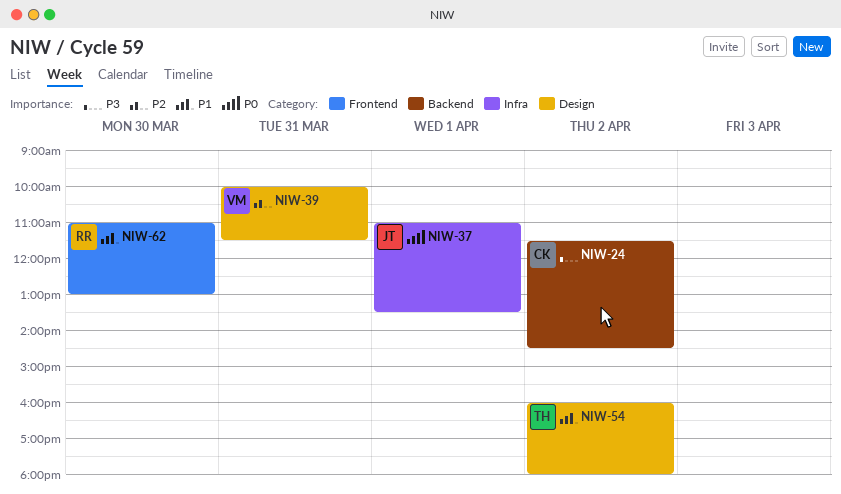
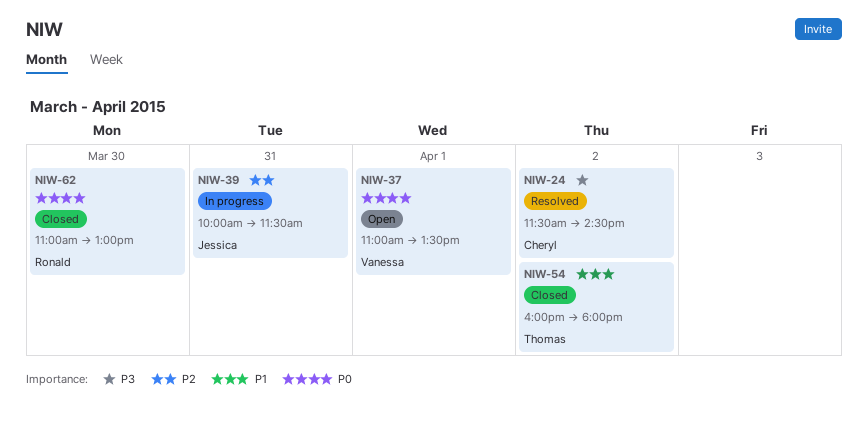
NIW-37, owner: Jessica -> Vanessa
NIW-39, owner: Vanessa -> Jessica
NIW-62, priority: P1 -> P0

